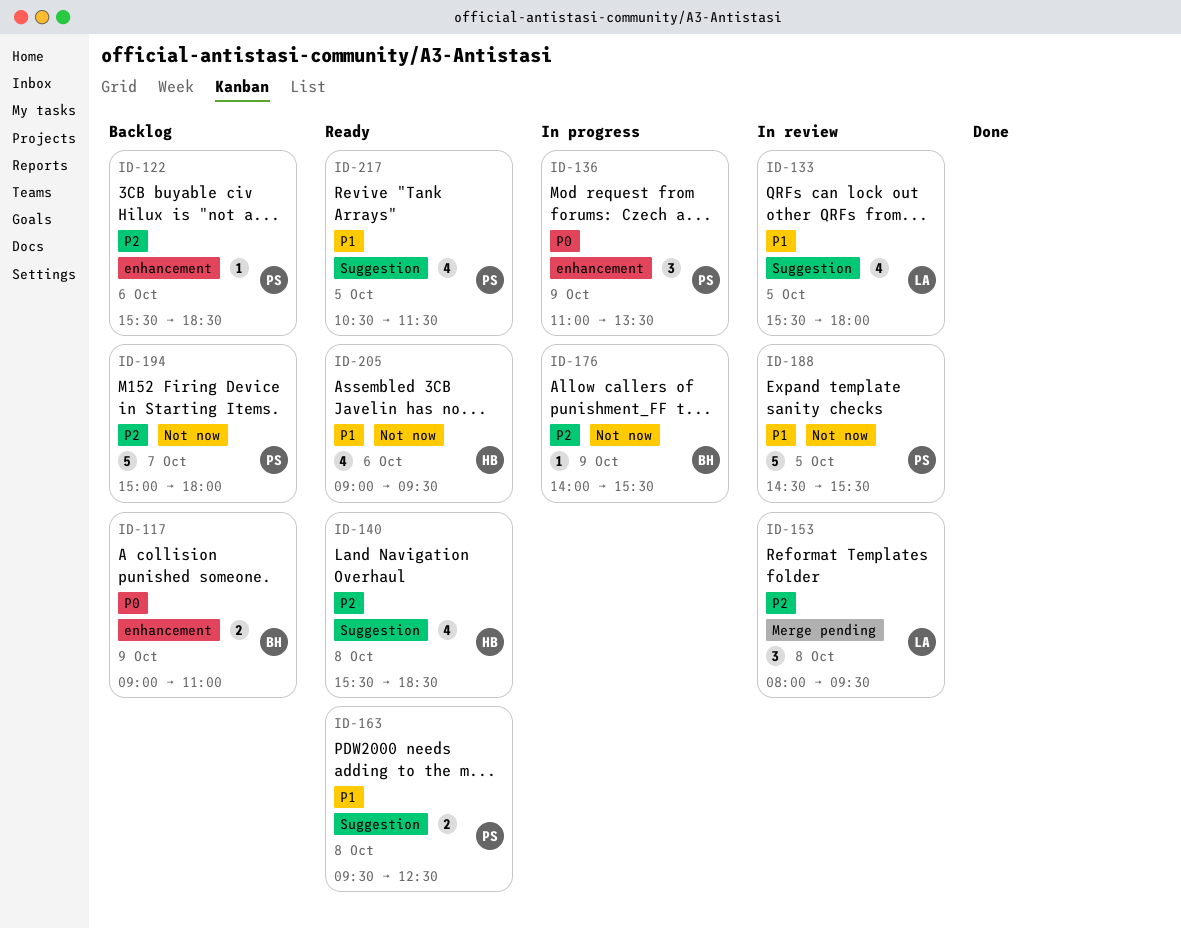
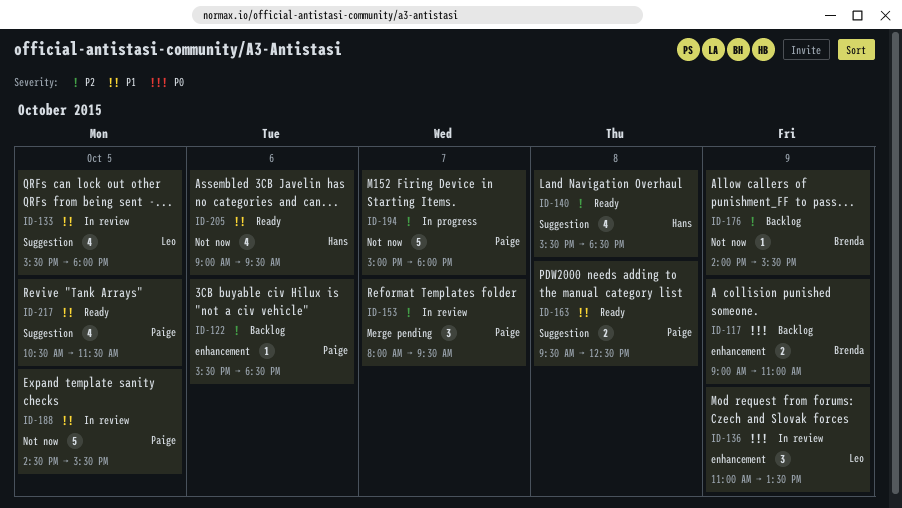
ID-136, status: In progress -> In review
ID-136, owner: Paige -> Leo
ID-153, owner: Leo -> Paige
ID-153, day: Oct 8 -> Oct 7
ID-176, status: In progress -> Backlog
ID-194, status: Backlog -> In progress

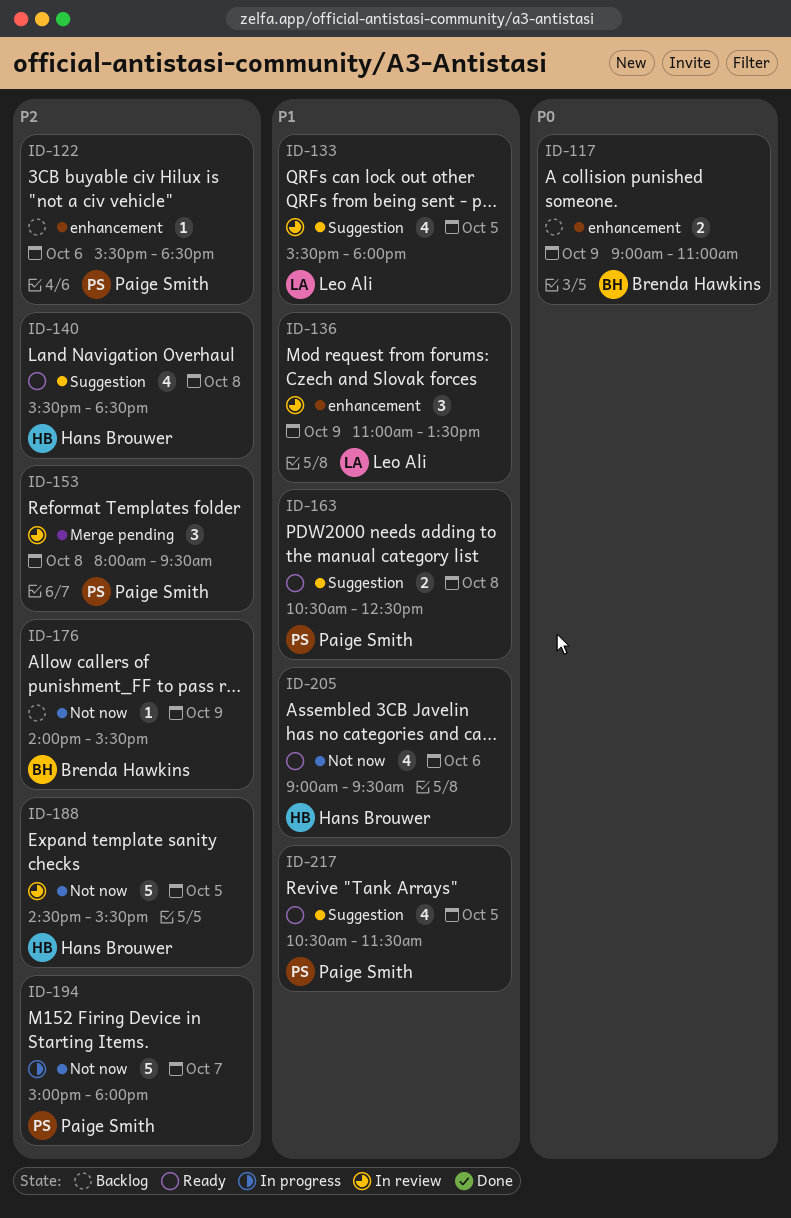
ID-136, priority: P0 -> P1
ID-153, day: Oct 7 -> Oct 8
ID-163, begins: 09:30 -> 10:30
ID-188, owner: Paige Smith -> Hans Brouwer
ID-188, priority: P1 -> P2

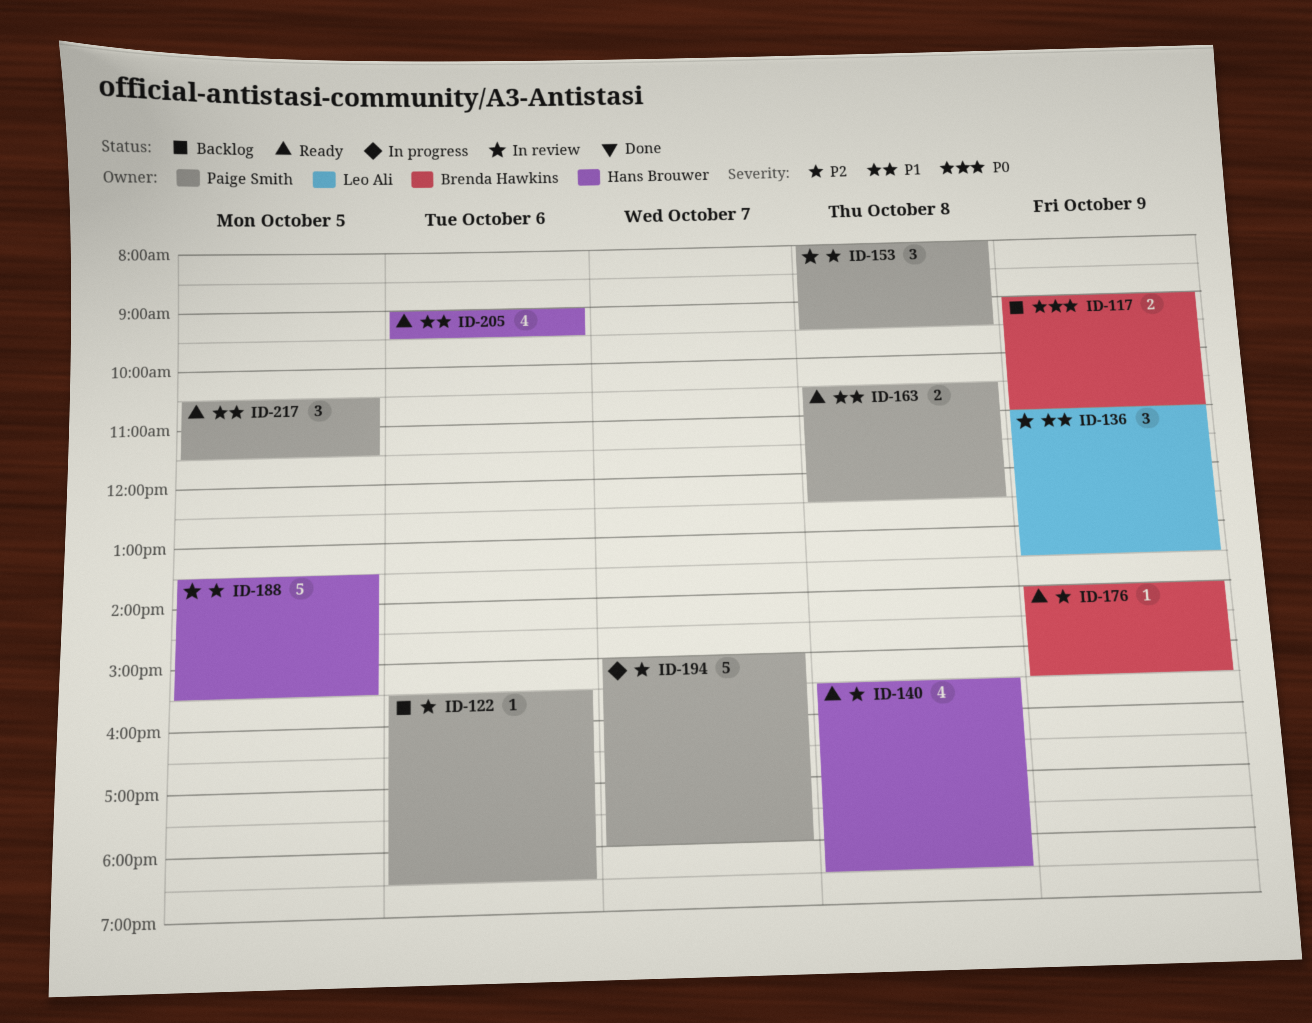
ID-133: present -> none
ID-176, status: Backlog -> Ready
ID-188, begins: 14:30 -> 13:30
ID-217, estimate: 4 -> 3

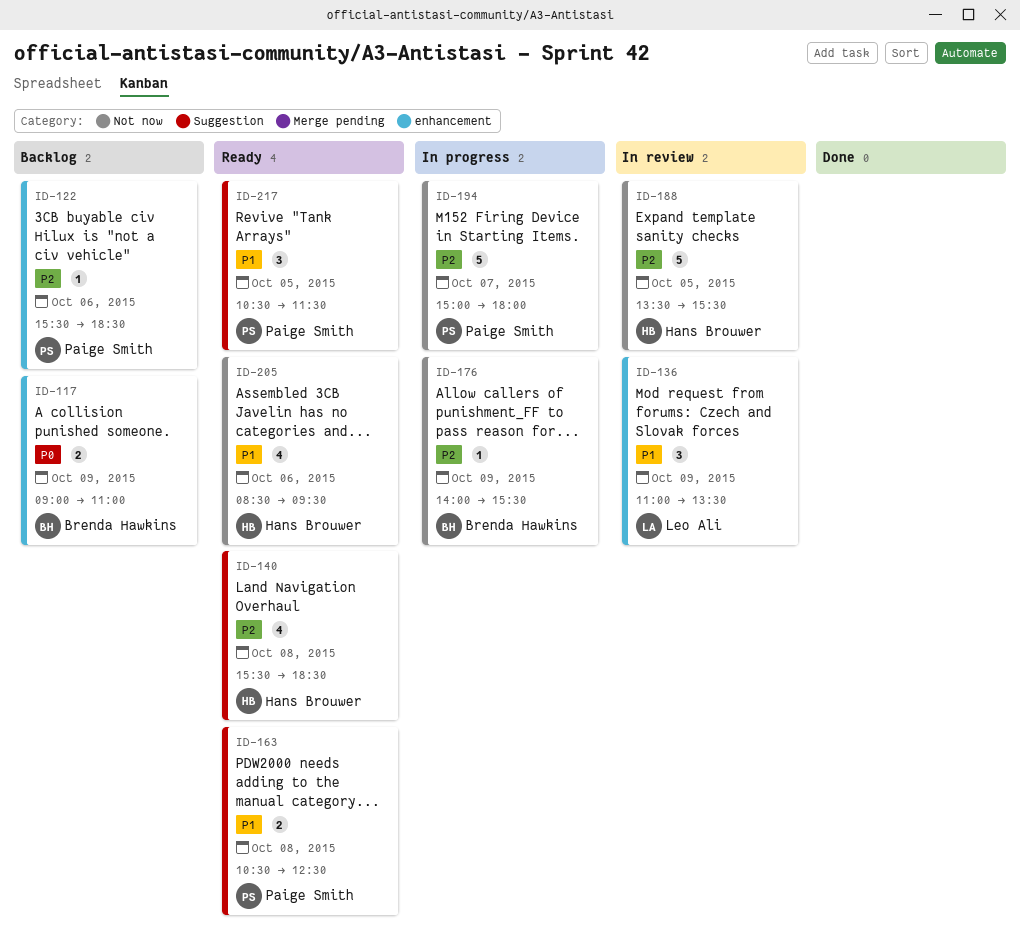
ID-153: present -> none
ID-176, status: Ready -> In progress
ID-205, begins: 09:00 -> 08:30

